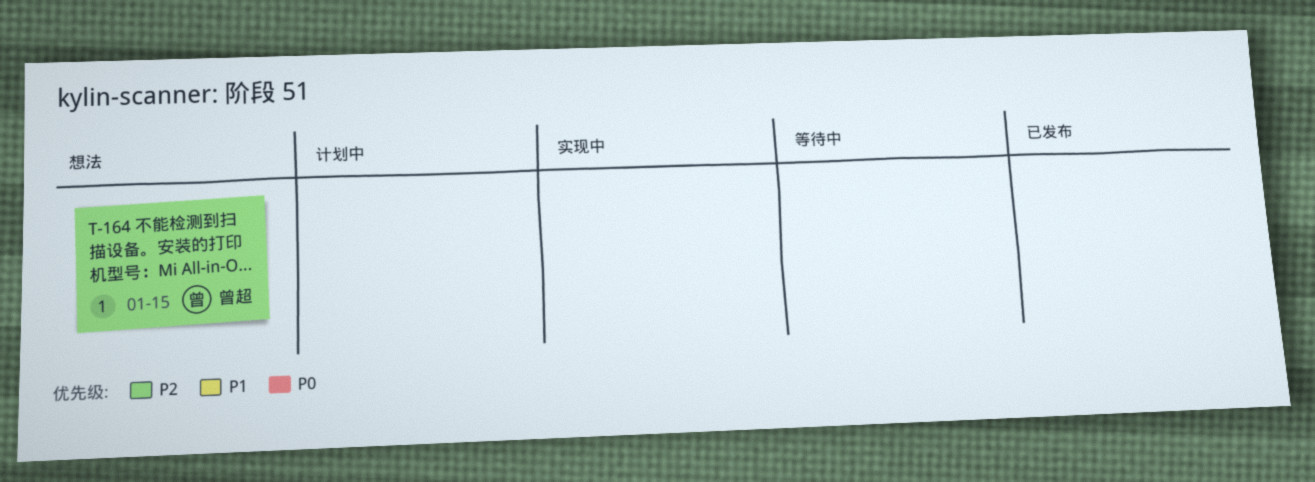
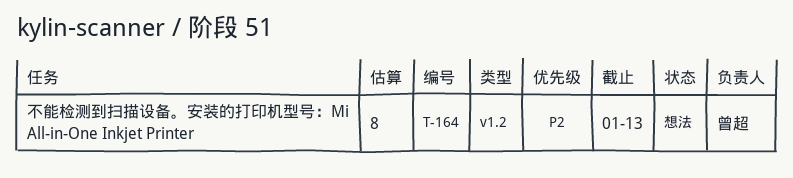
T-164, estimate: 1 -> 8
T-164, due: Jan 15 -> Jan 13

